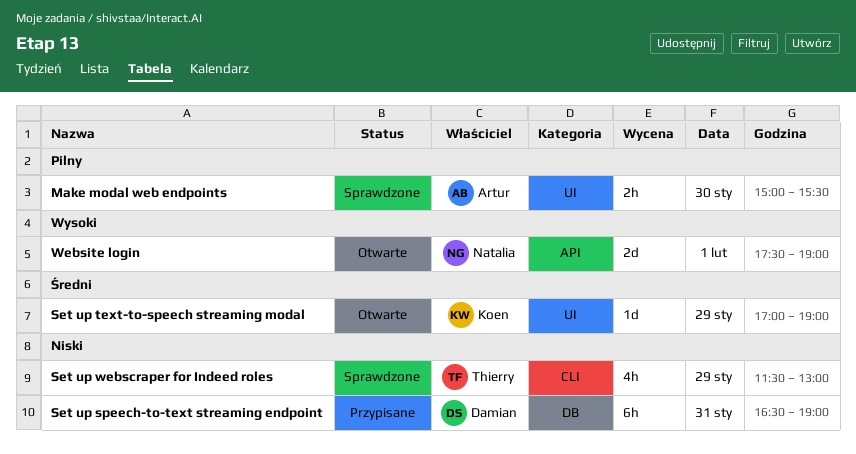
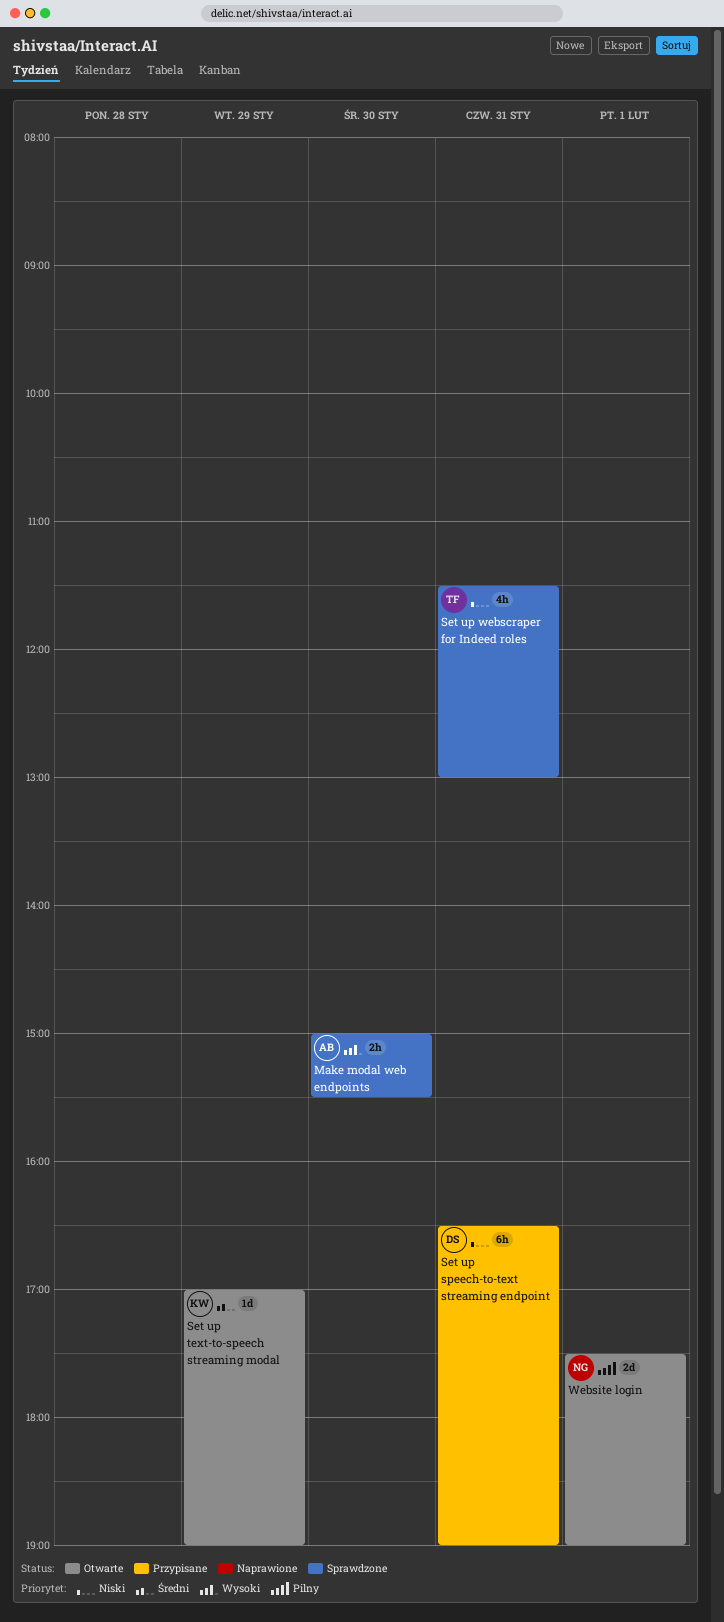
Make modal web endpoints, priority: Pilny -> Wysoki
Set up webscraper for Indeed roles, day: Jan 29 -> Jan 31
Website login, priority: Wysoki -> Pilny

